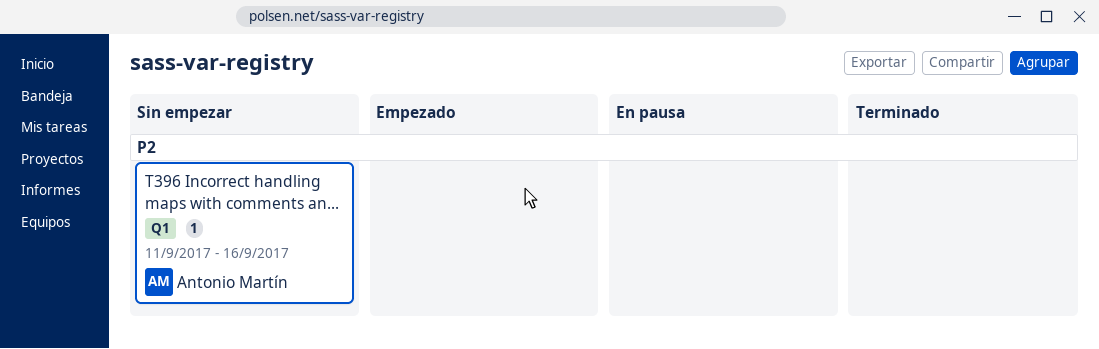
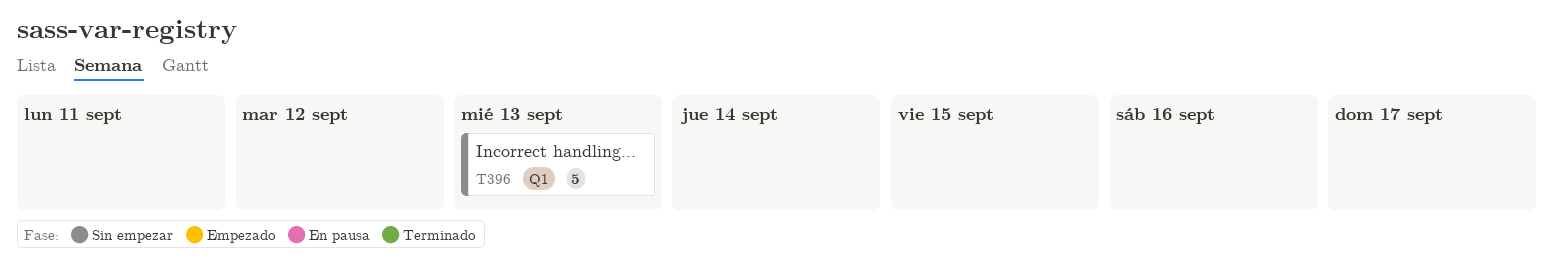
T396, estimate: 1 -> 5
T396, due: Sep 16 -> Sep 13

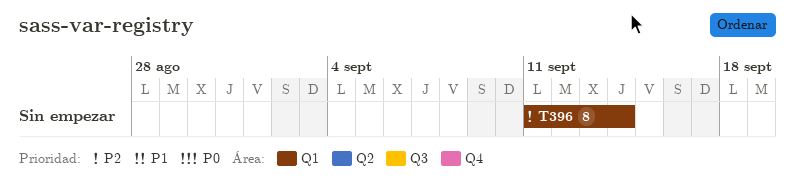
T396, estimate: 5 -> 8
T396, due: Sep 13 -> Sep 14

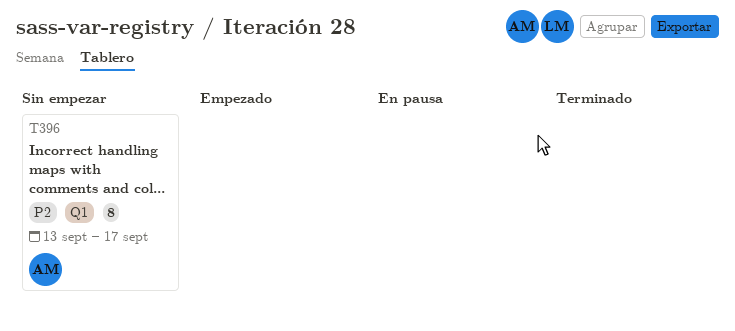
T396, start: Sep 11 -> Sep 13
T396, due: Sep 14 -> Sep 17

